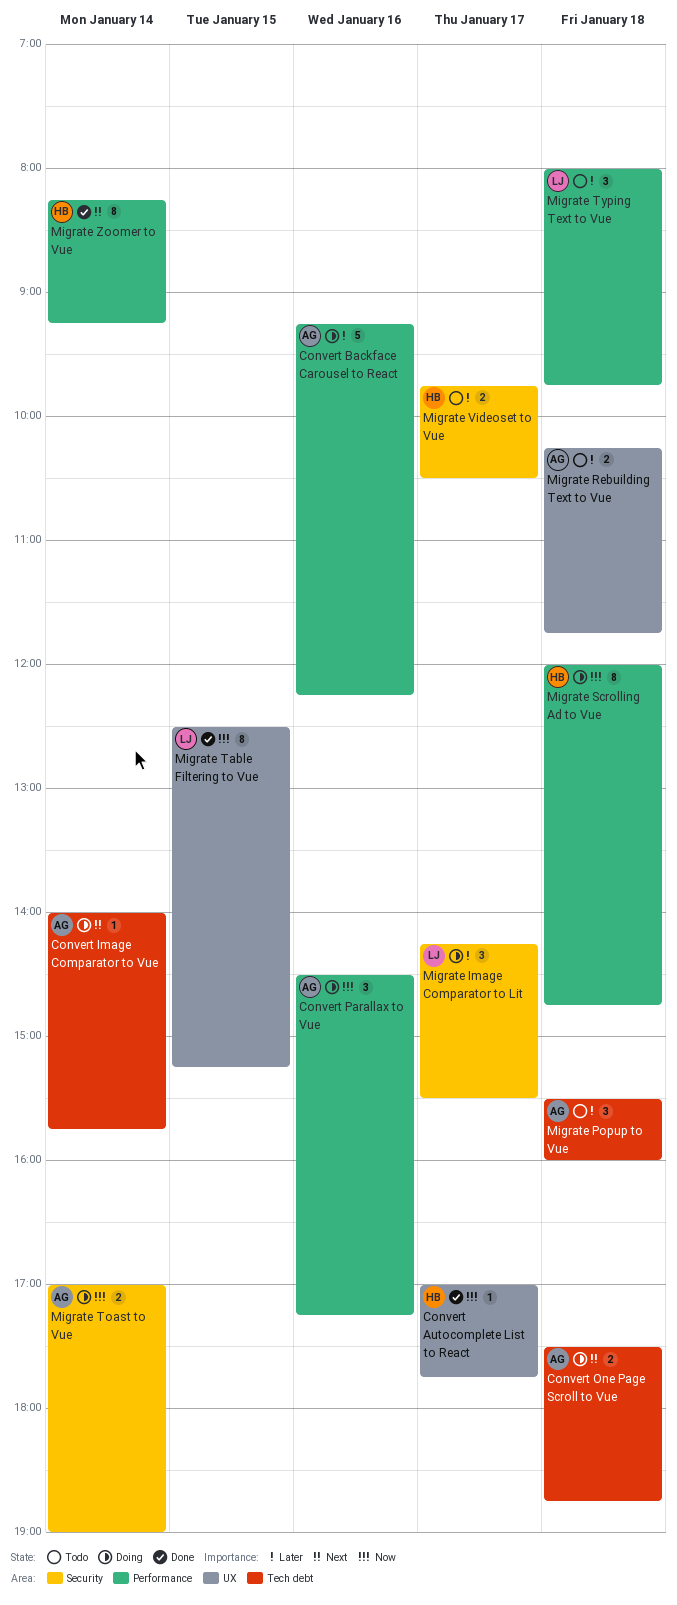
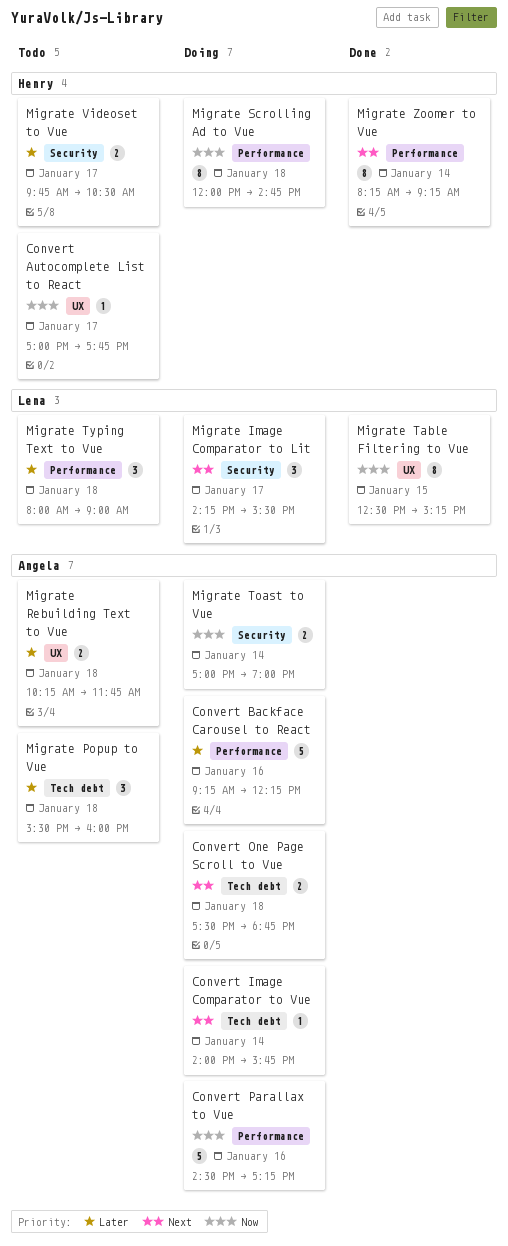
Convert Autocomplete List to React, status: Done -> Todo
Convert Parallax to Vue, estimate: 3 -> 5
Migrate Image Comparator to Lit, priority: Later -> Next
Migrate Typing Text to Vue, ends: 09:45 -> 09:00

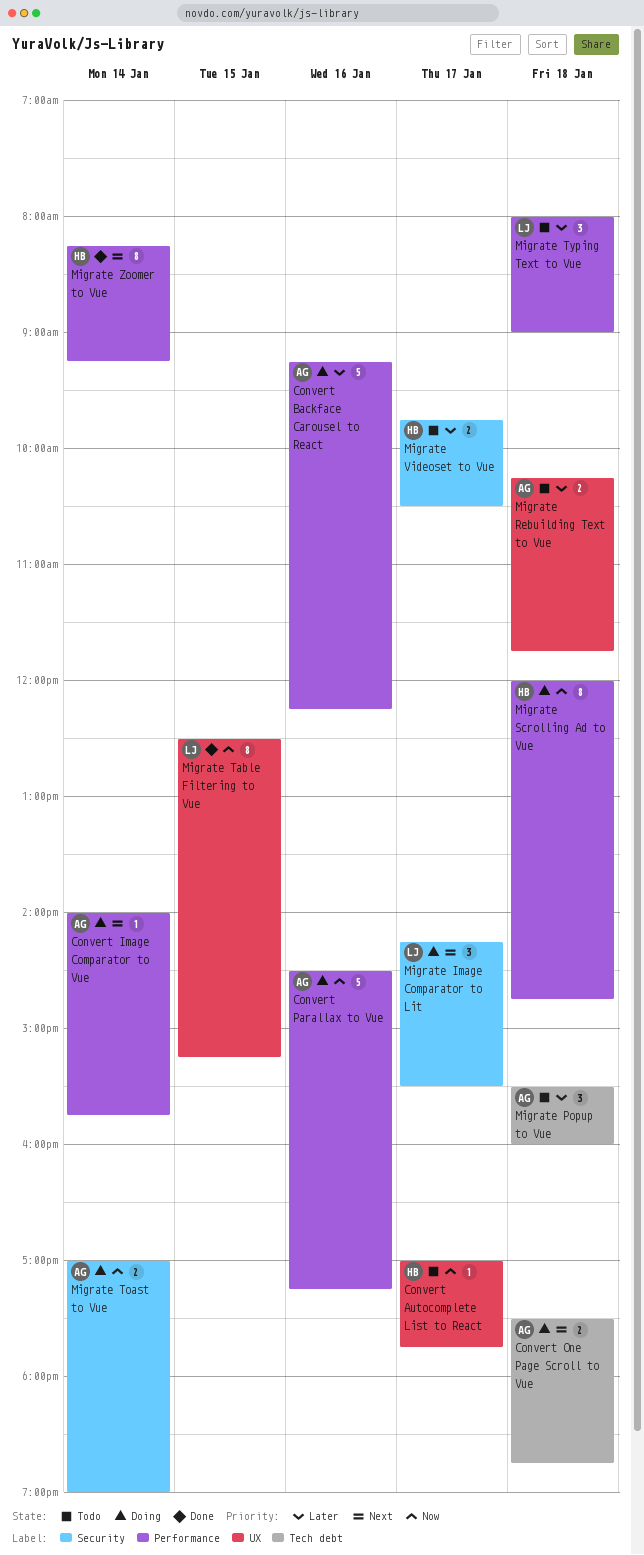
Convert Image Comparator to Vue, label: Tech debt -> Performance

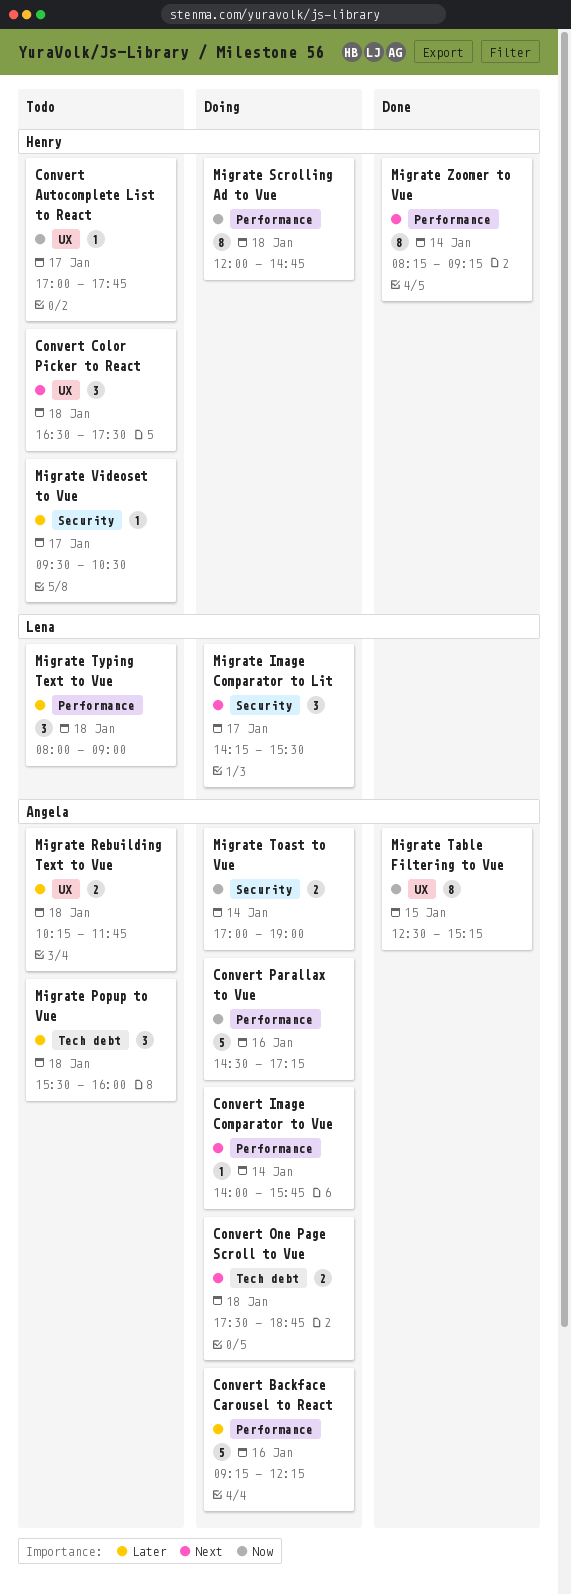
Convert Color Picker to React: none -> present
Migrate Table Filtering to Vue, owner: Lena -> Angela
Migrate Videoset to Vue, estimate: 2 -> 1
Migrate Videoset to Vue, begins: 09:45 -> 09:30

